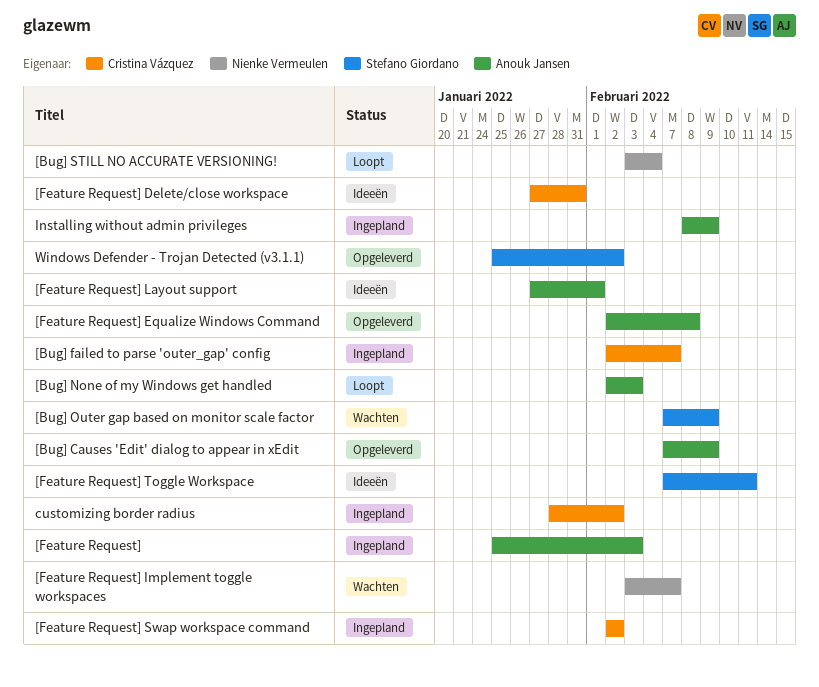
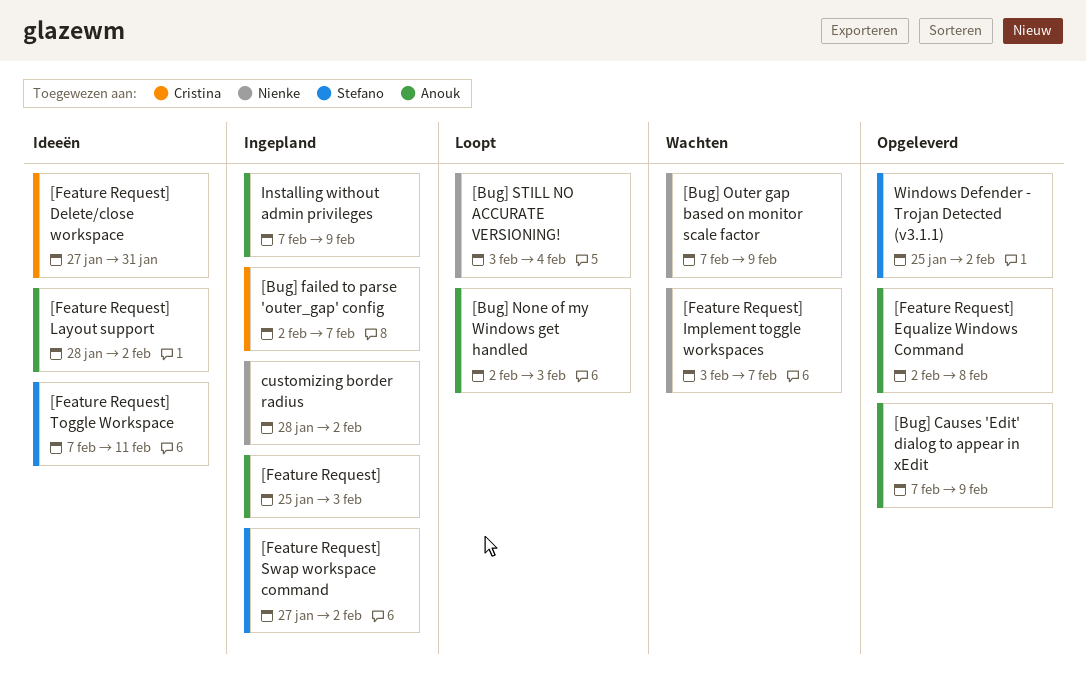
[Bug] Outer gap based on monitor scale factor, owner: Stefano Giordano -> Nienke Vermeulen
[Feature Request] Layout support, start: Jan 27 -> Jan 28
[Feature Request] Layout support, due: Feb 1 -> Feb 2
[Feature Request] Swap workspace command, owner: Cristina Vázquez -> Stefano Giordano
[Feature Request] Swap workspace command, start: Feb 2 -> Jan 27
customizing border radius, owner: Cristina Vázquez -> Nienke Vermeulen
Installing without admin privileges, start: Feb 8 -> Feb 7

